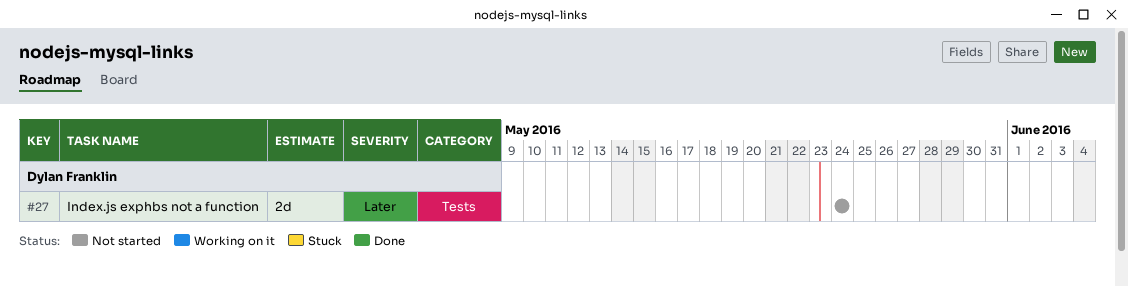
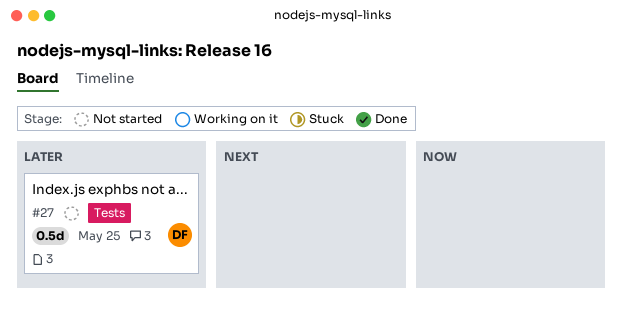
#27, estimate: 2d -> 0.5d
#27, due: May 24 -> May 25

